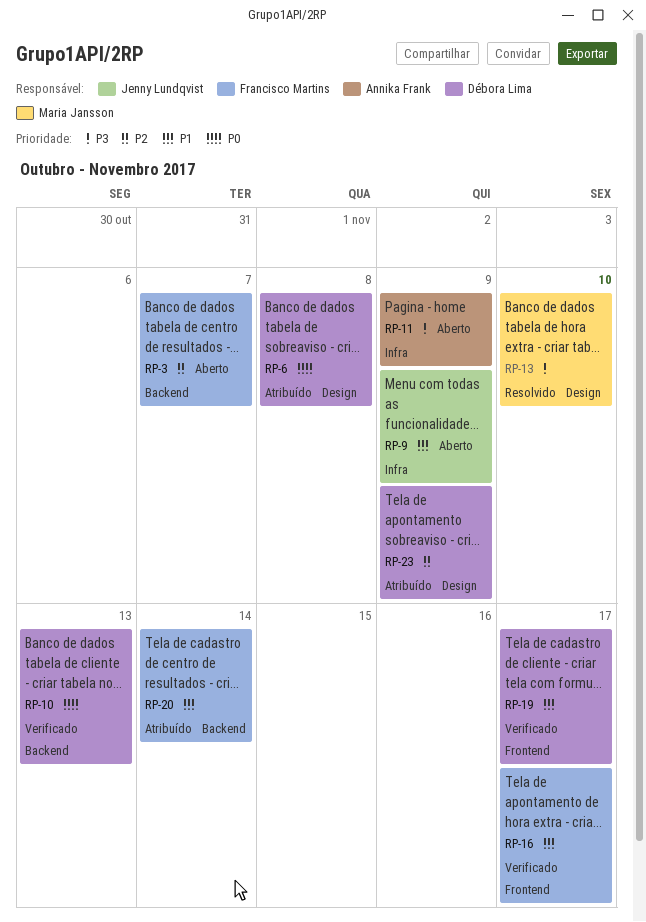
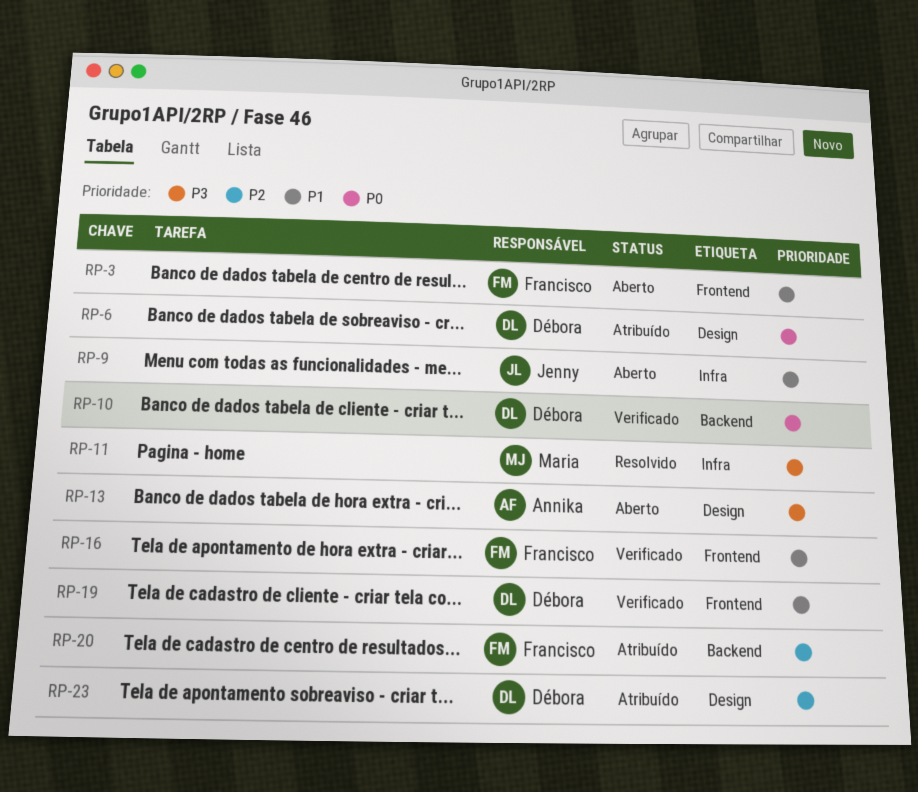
RP-3, priority: P2 -> P1
RP-3, label: Backend -> Frontend
RP-11, status: Aberto -> Resolvido
RP-11, owner: Annika Frank -> Maria Jansson
RP-13, status: Resolvido -> Aberto
RP-13, owner: Maria Jansson -> Annika Frank
RP-20, priority: P1 -> P2

